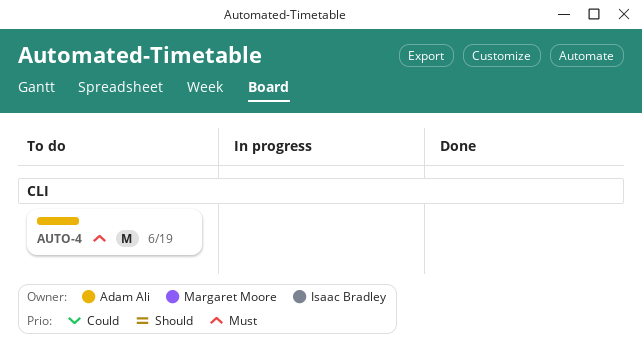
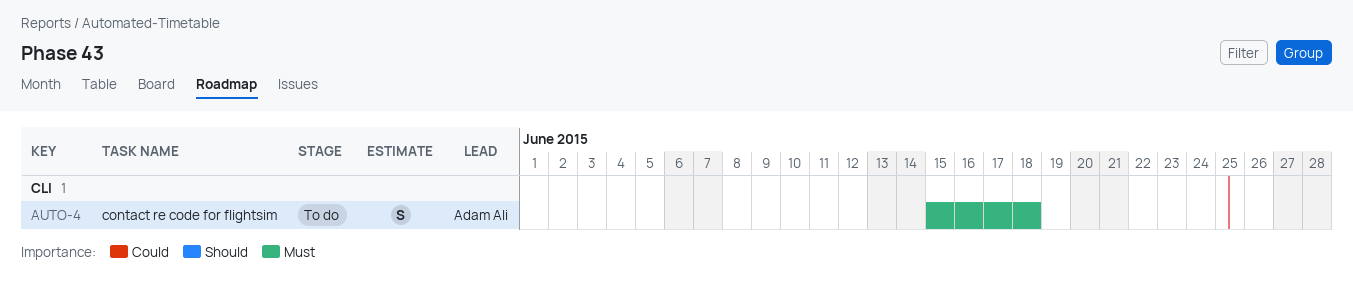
AUTO-4, estimate: M -> S
AUTO-4, due: Jun 19 -> Jun 18

